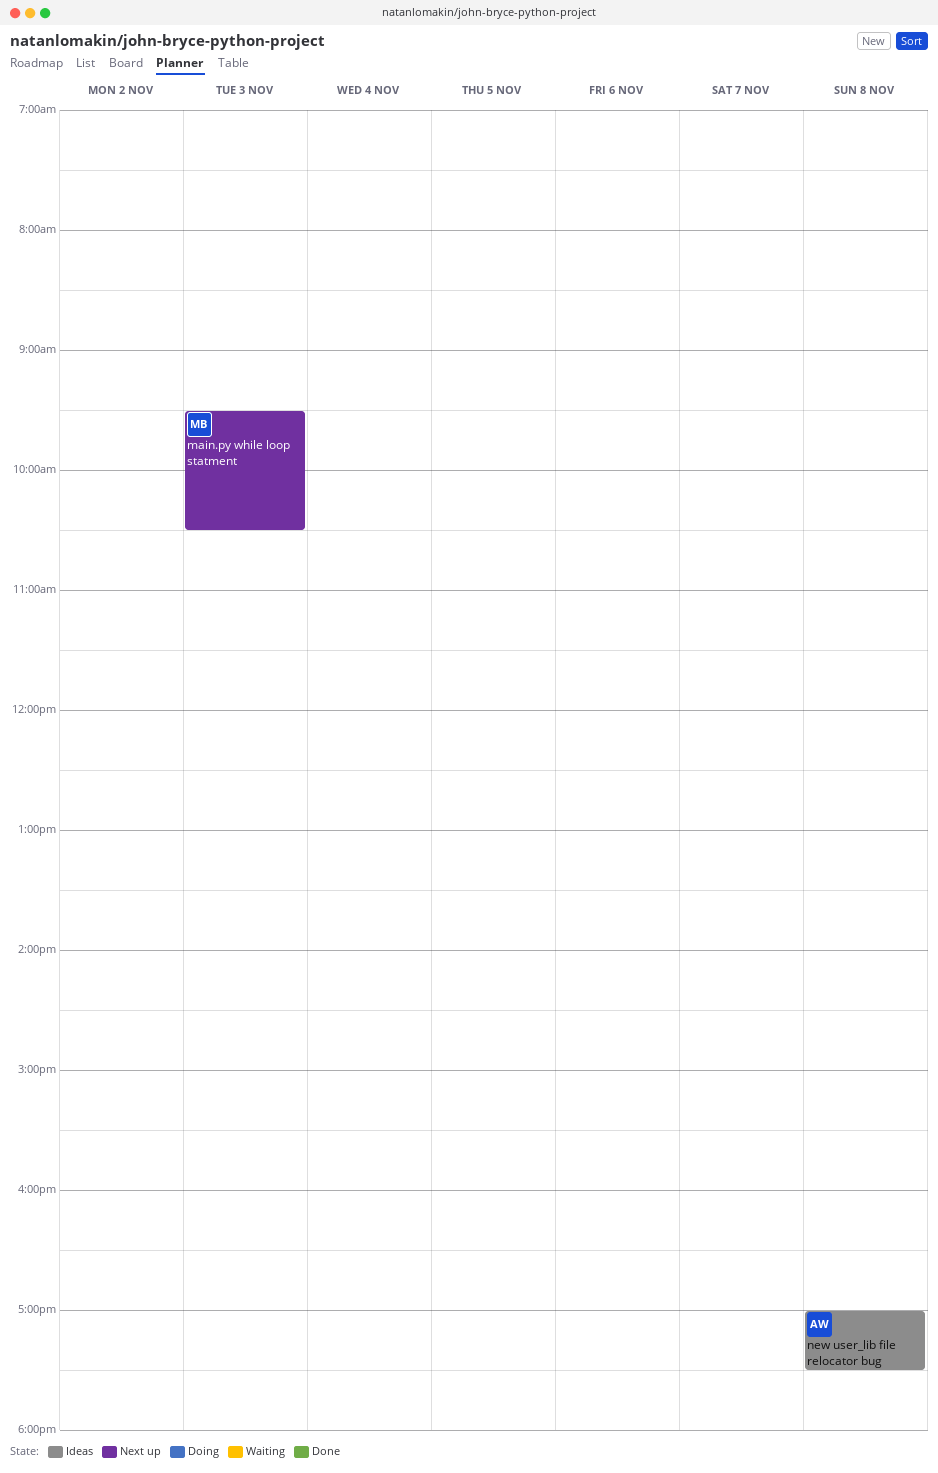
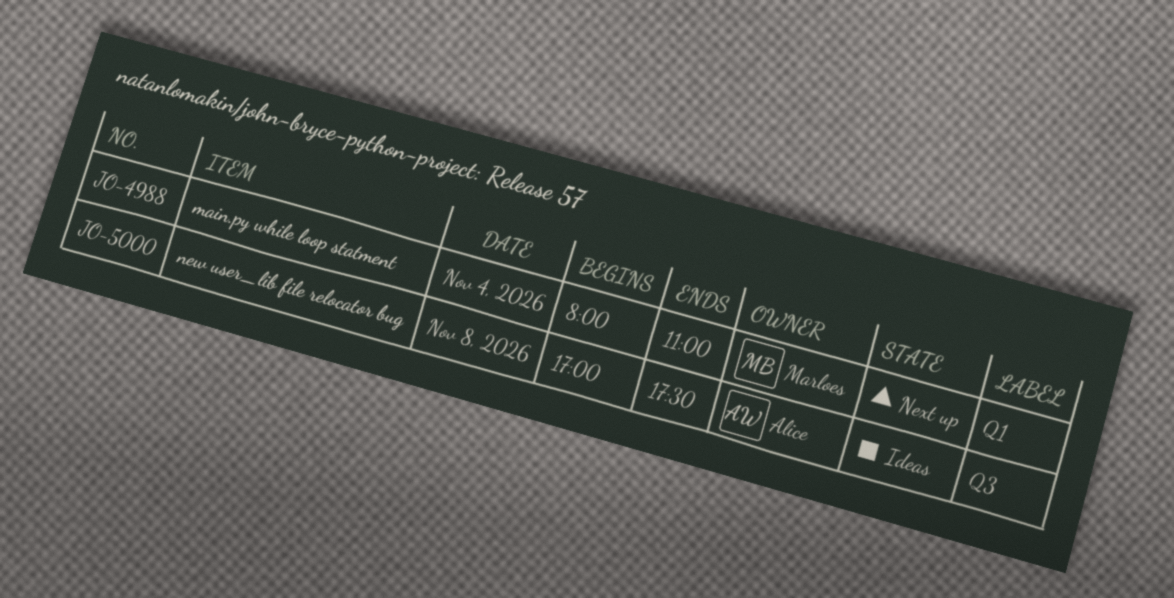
main.py while loop statment, day: Nov 3 -> Nov 4
main.py while loop statment, begins: 09:30 -> 08:00
main.py while loop statment, ends: 10:30 -> 11:00

